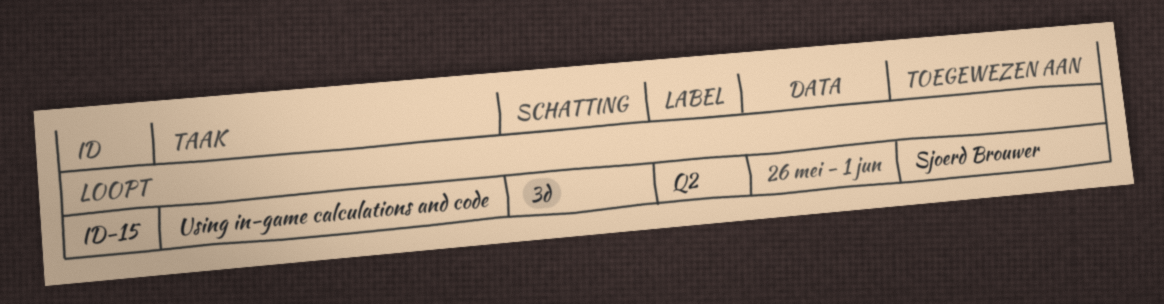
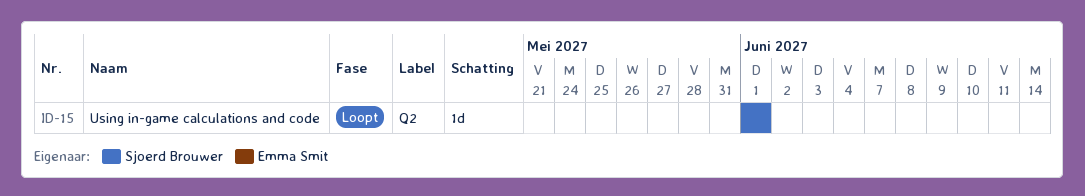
ID-15, estimate: 3d -> 1d
ID-15, start: May 26 -> Jun 1

